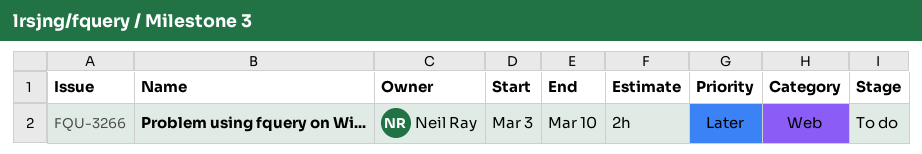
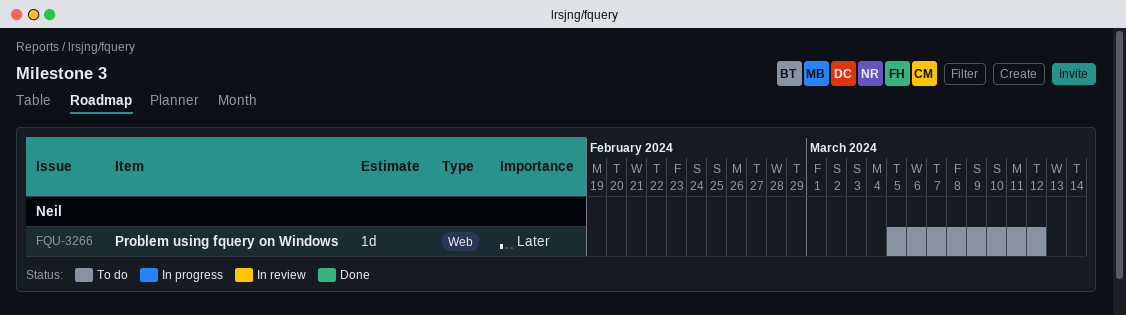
FQU-3266, estimate: 2h -> 1d
FQU-3266, start: Mar 3 -> Mar 5
FQU-3266, due: Mar 10 -> Mar 12

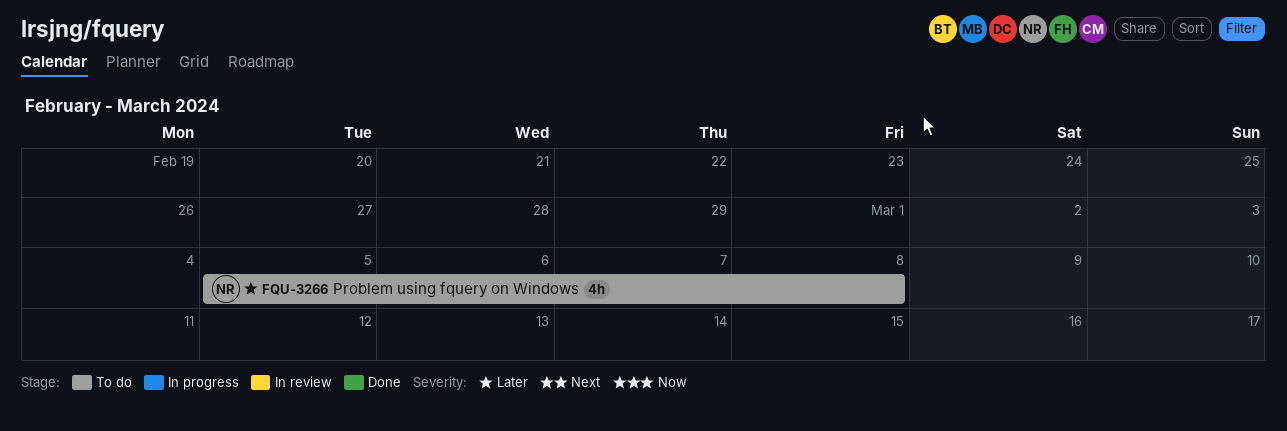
FQU-3266, estimate: 1d -> 4h
FQU-3266, due: Mar 12 -> Mar 8

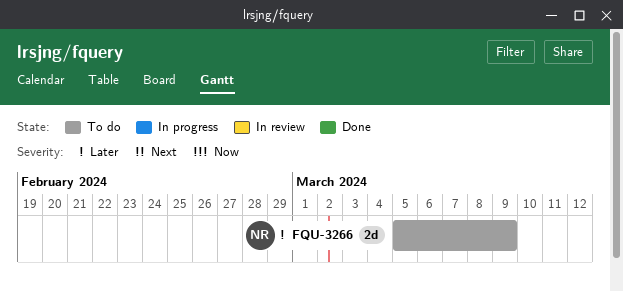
FQU-3266, estimate: 4h -> 2d
FQU-3266, due: Mar 8 -> Mar 9

